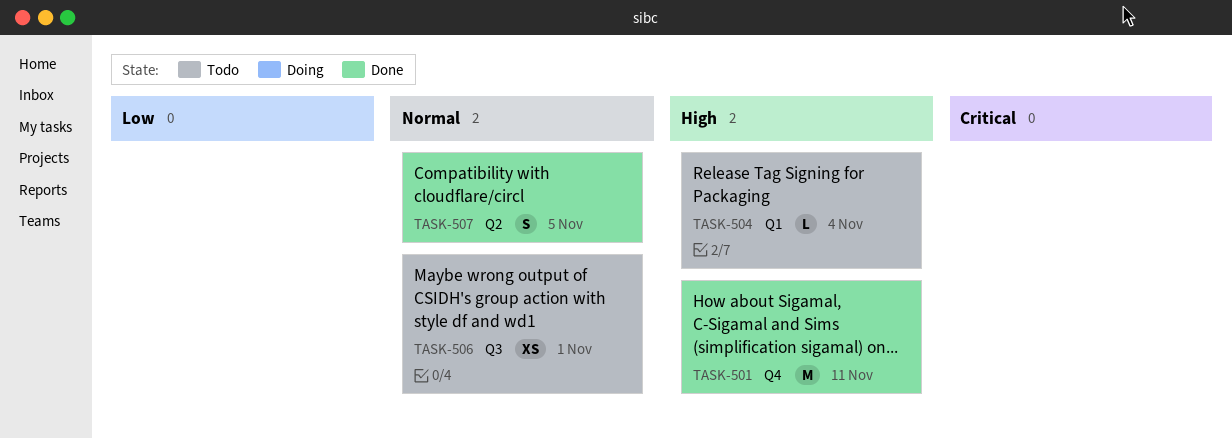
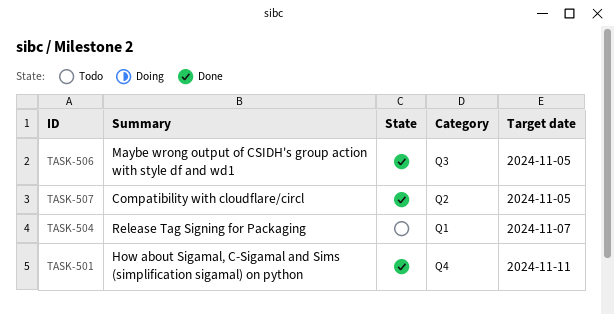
TASK-504, due: Nov 4 -> Nov 7
TASK-506, status: Todo -> Done
TASK-506, due: Nov 1 -> Nov 5

